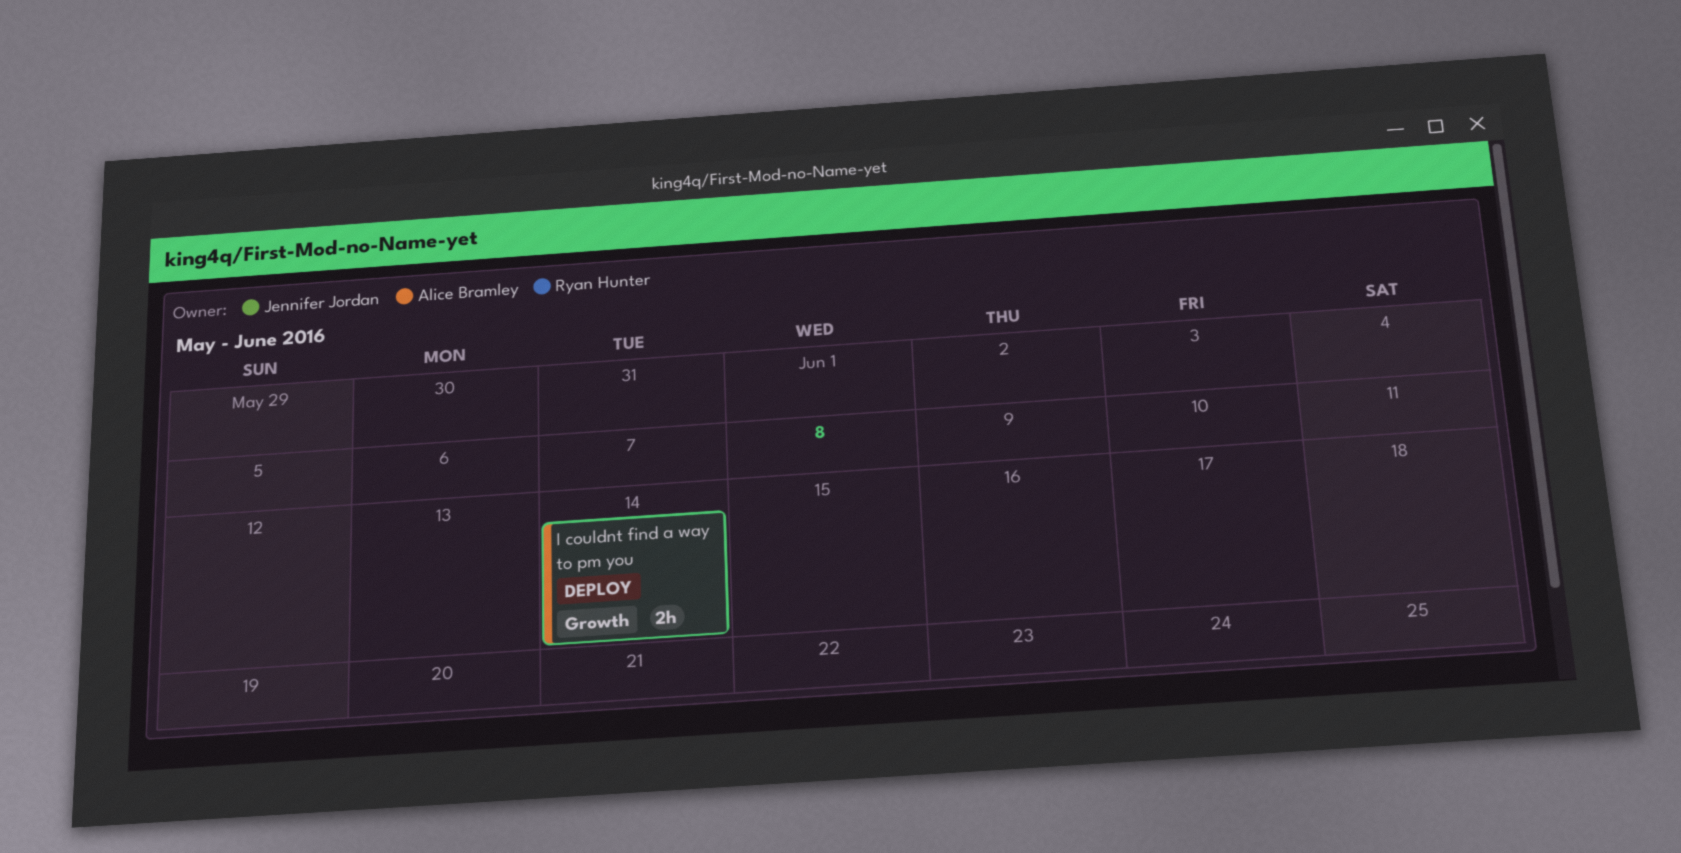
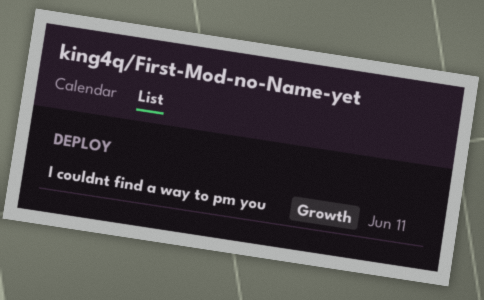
I couldnt find a way to pm you, due: Jun 14 -> Jun 11

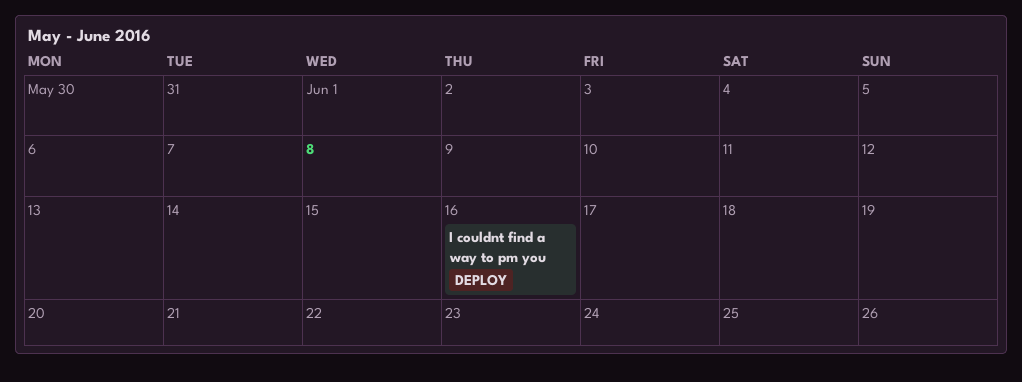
I couldnt find a way to pm you, due: Jun 11 -> Jun 16

